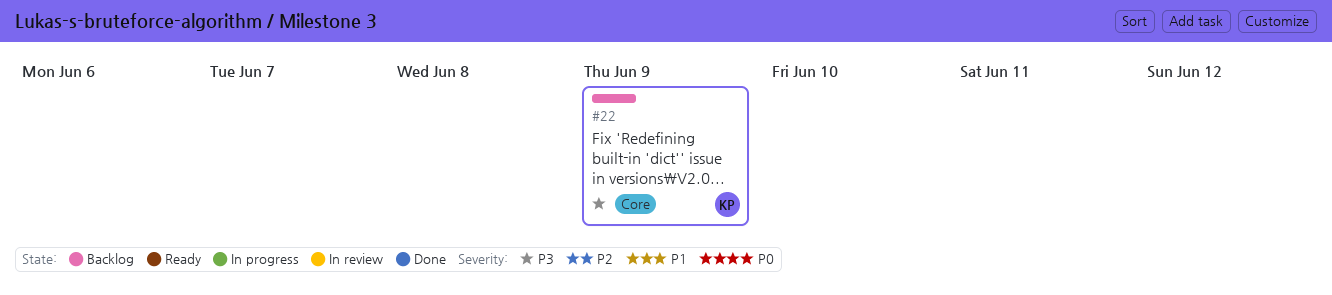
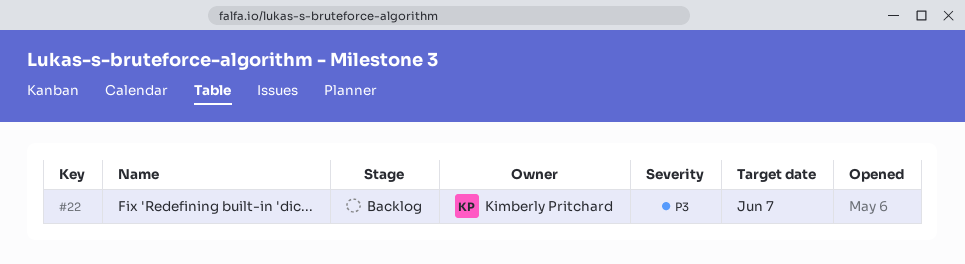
#22, due: Jun 9 -> Jun 7

